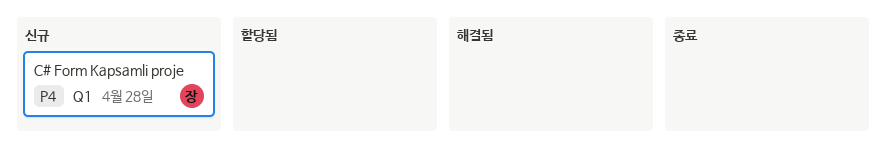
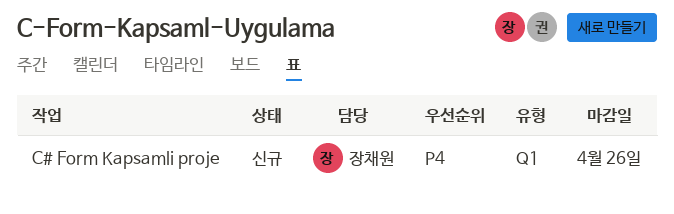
C# Form Kapsamli proje, due: Apr 28 -> Apr 26

